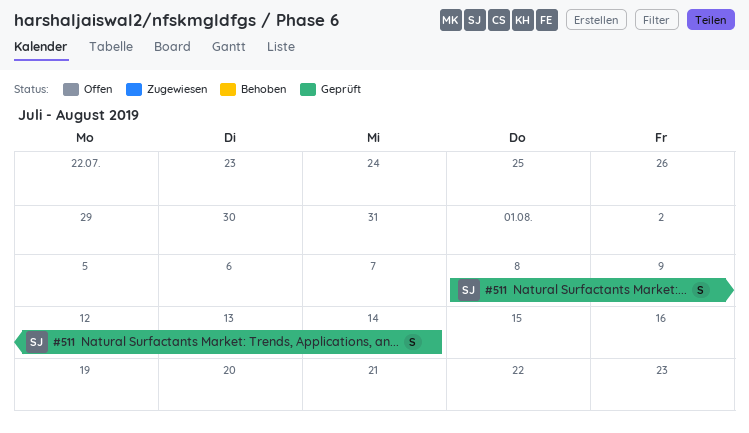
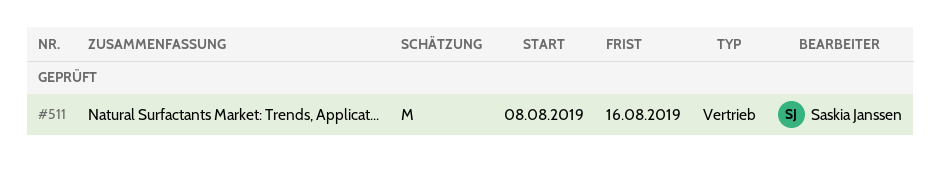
#511, estimate: S -> M
#511, due: Aug 14 -> Aug 16

